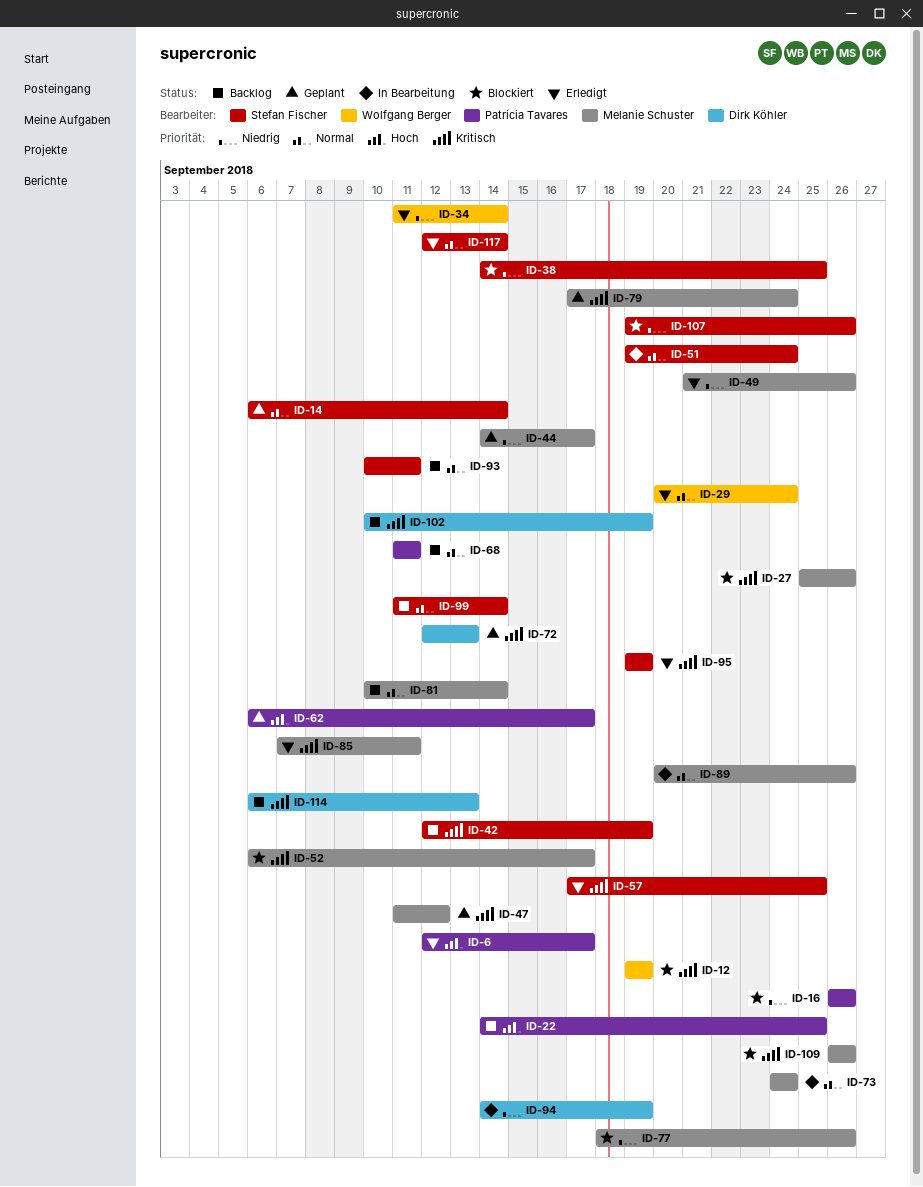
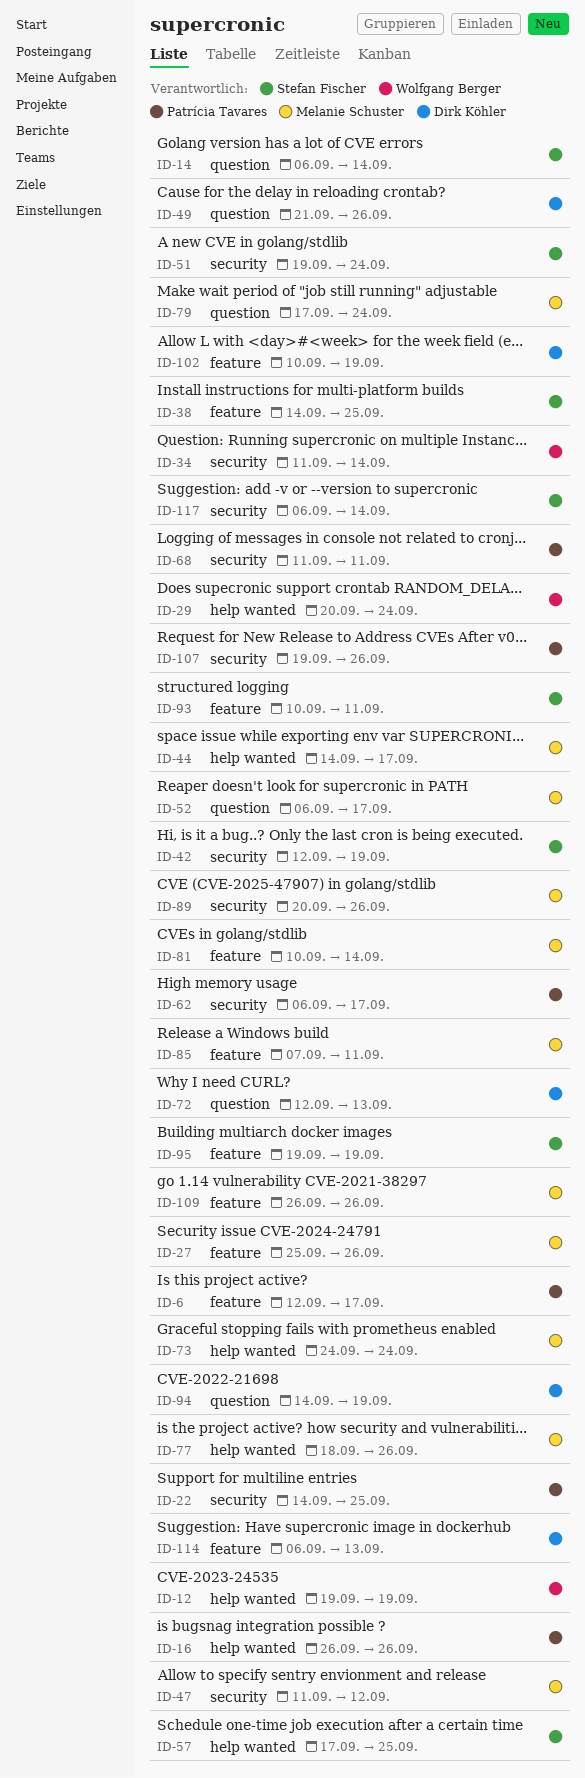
ID-49, owner: Melanie Schuster -> Dirk Köhler
ID-99: present -> none
ID-107, owner: Stefan Fischer -> Patrícia Tavares
ID-117, start: Sep 12 -> Sep 6

